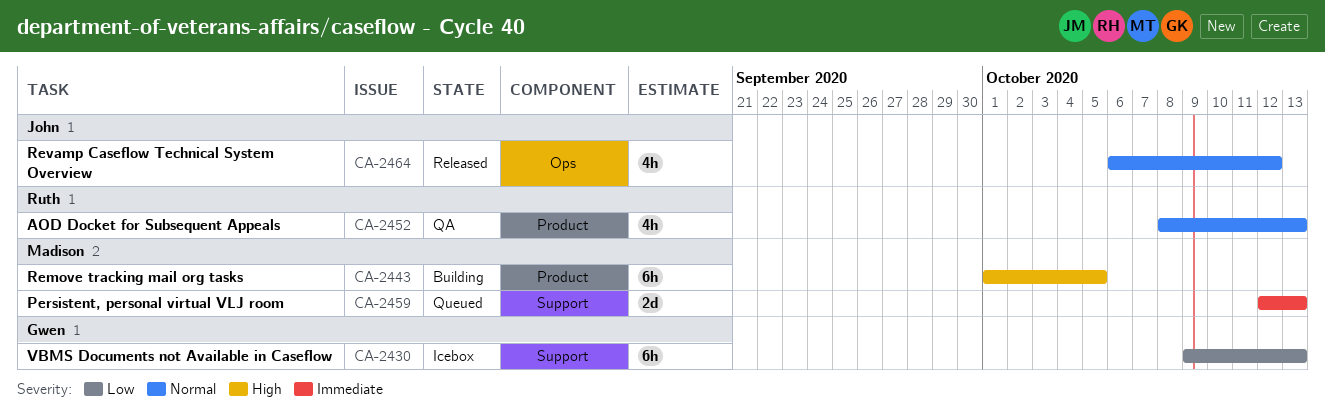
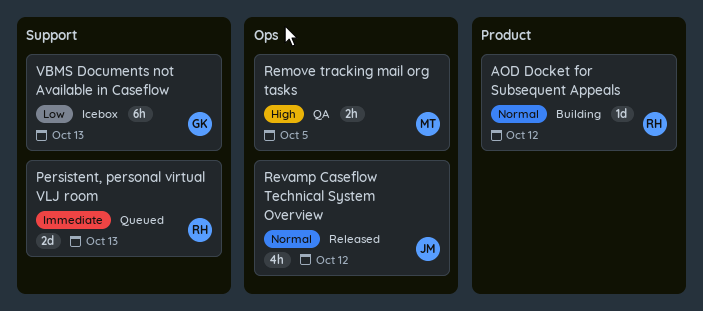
AOD Docket for Subsequent Appeals, status: QA -> Building
AOD Docket for Subsequent Appeals, estimate: 4h -> 1d
AOD Docket for Subsequent Appeals, due: Oct 13 -> Oct 12
Persistent, personal virtual VLJ room, owner: Madison -> Ruth
Remove tracking mail org tasks, status: Building -> QA
Remove tracking mail org tasks, label: Product -> Ops
Remove tracking mail org tasks, estimate: 6h -> 2h

